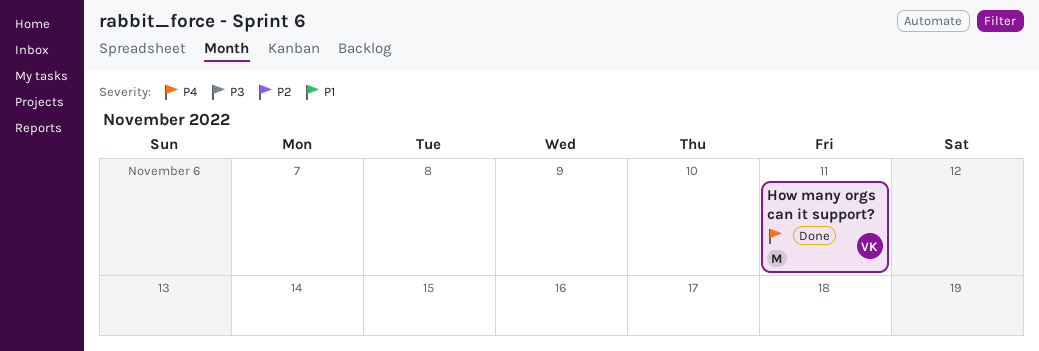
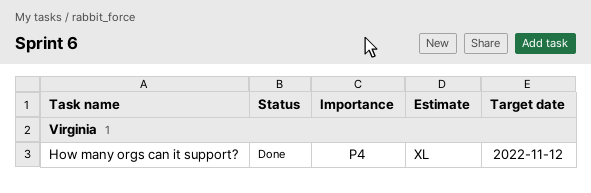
How many orgs can it support?, estimate: M -> XL
How many orgs can it support?, due: Nov 11 -> Nov 12

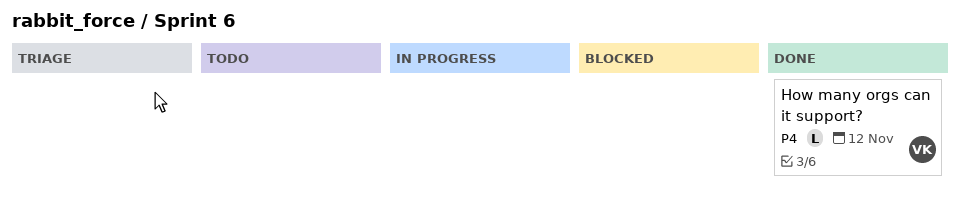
How many orgs can it support?, estimate: XL -> L

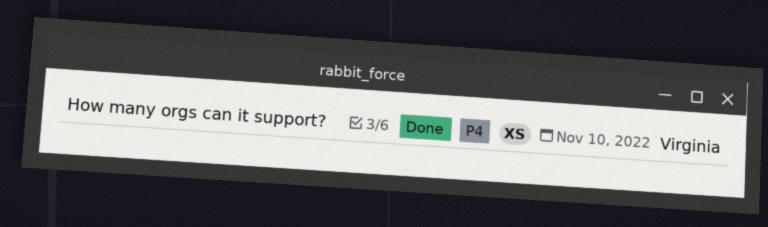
How many orgs can it support?, estimate: L -> XS
How many orgs can it support?, due: Nov 12 -> Nov 10

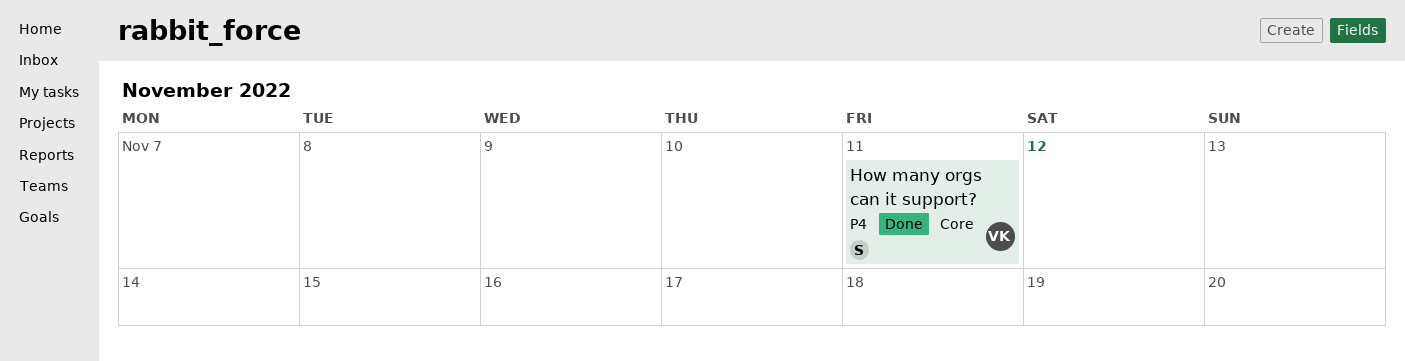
How many orgs can it support?, estimate: XS -> S
How many orgs can it support?, due: Nov 10 -> Nov 11

